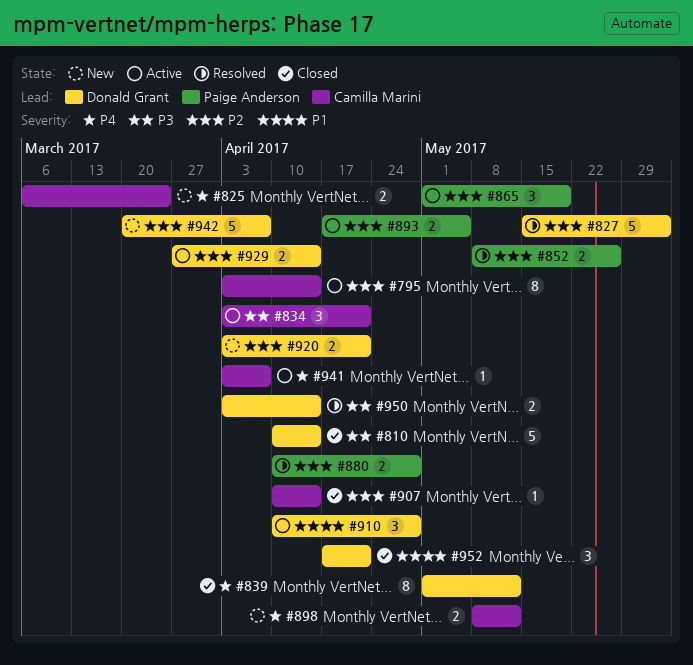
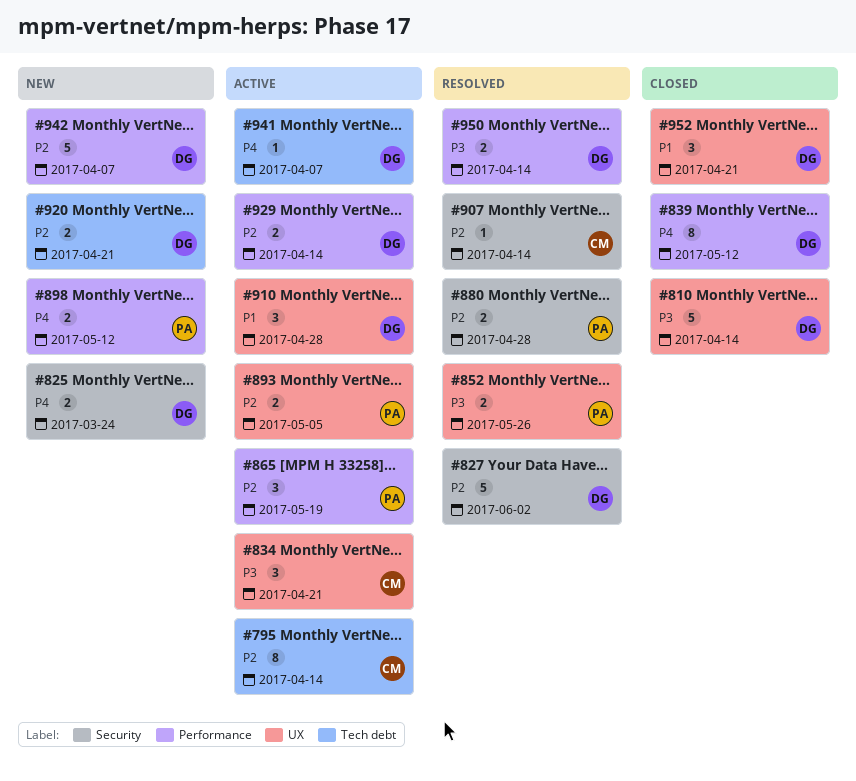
#825, owner: Camilla Marini -> Donald Grant
#852, priority: P2 -> P3
#898, owner: Camilla Marini -> Paige Anderson
#907, status: Closed -> Resolved
#941, owner: Camilla Marini -> Donald Grant

